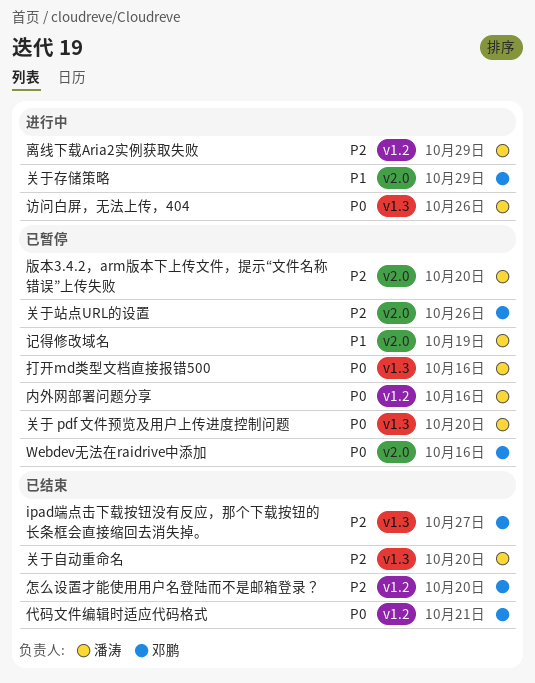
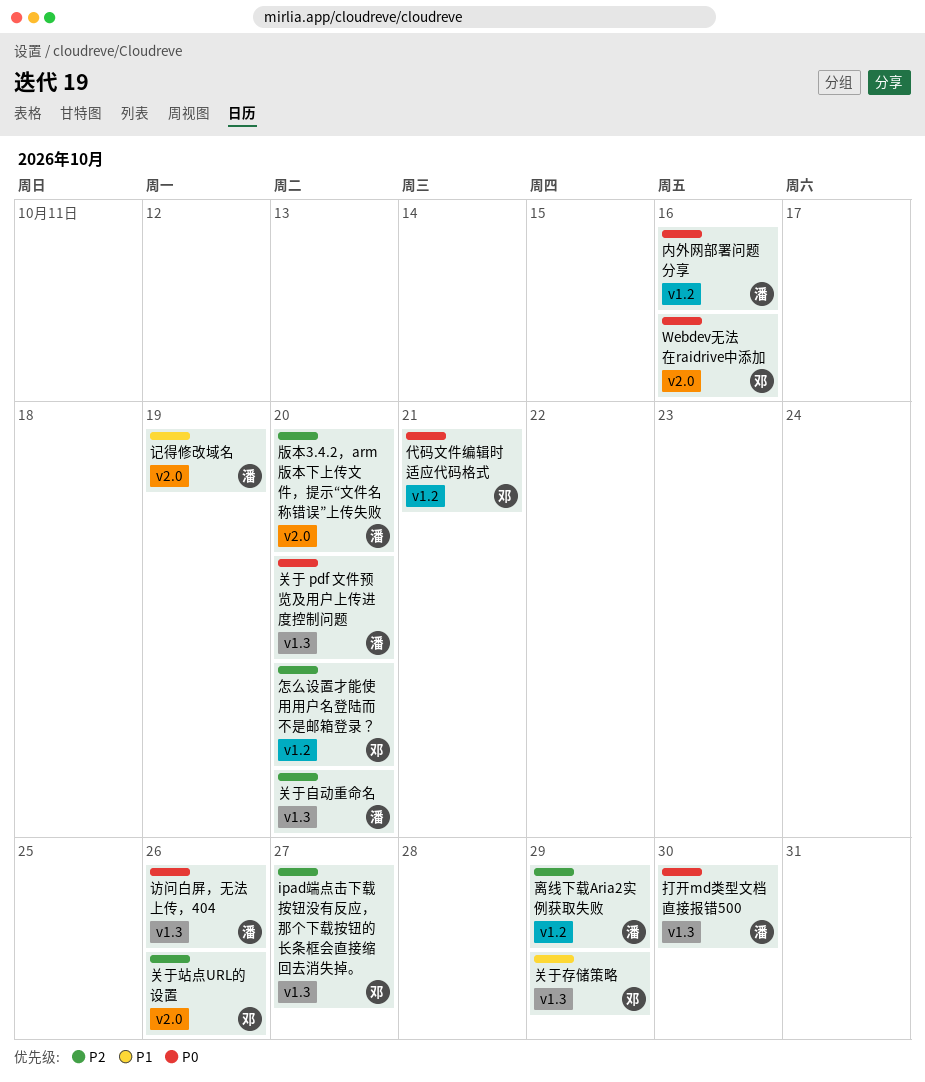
关于存储策略, label: v2.0 -> v1.3
打开md类型文档直接报错500, due: Oct 16 -> Oct 30

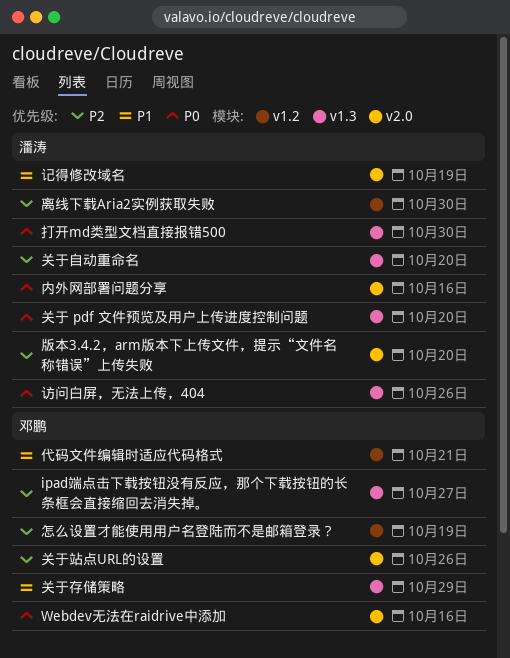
代码文件编辑时适应代码格式, priority: P0 -> P1
内外网部署问题分享, label: v1.2 -> v2.0
怎么设置才能使用用户名登陆而不是邮箱登录？, due: Oct 20 -> Oct 19
离线下载Aria2实例获取失败, due: Oct 29 -> Oct 30

